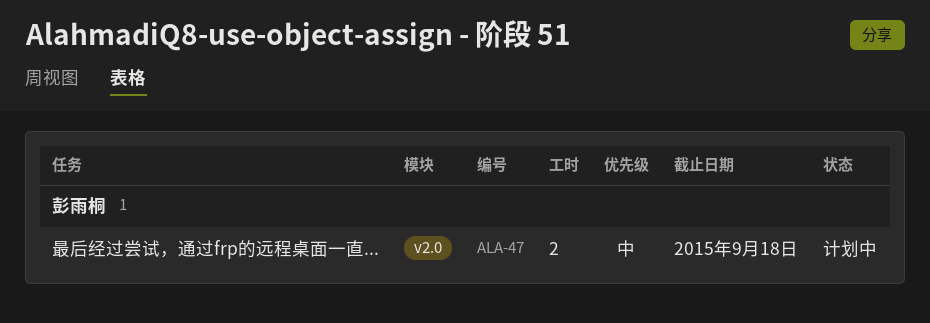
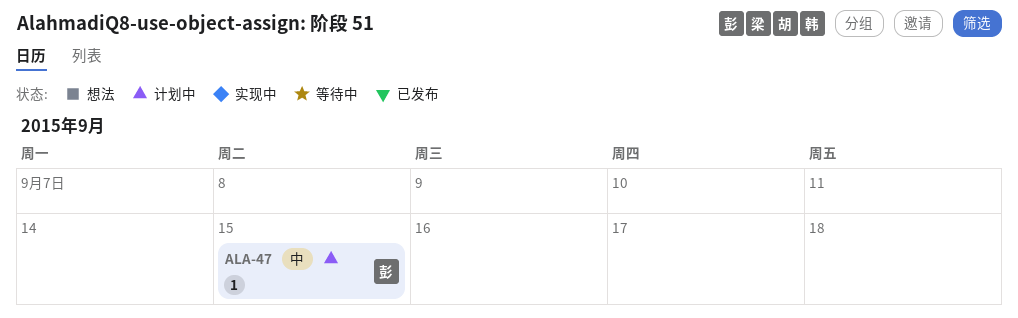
ALA-47, estimate: 2 -> 1
ALA-47, due: Sep 18 -> Sep 15

